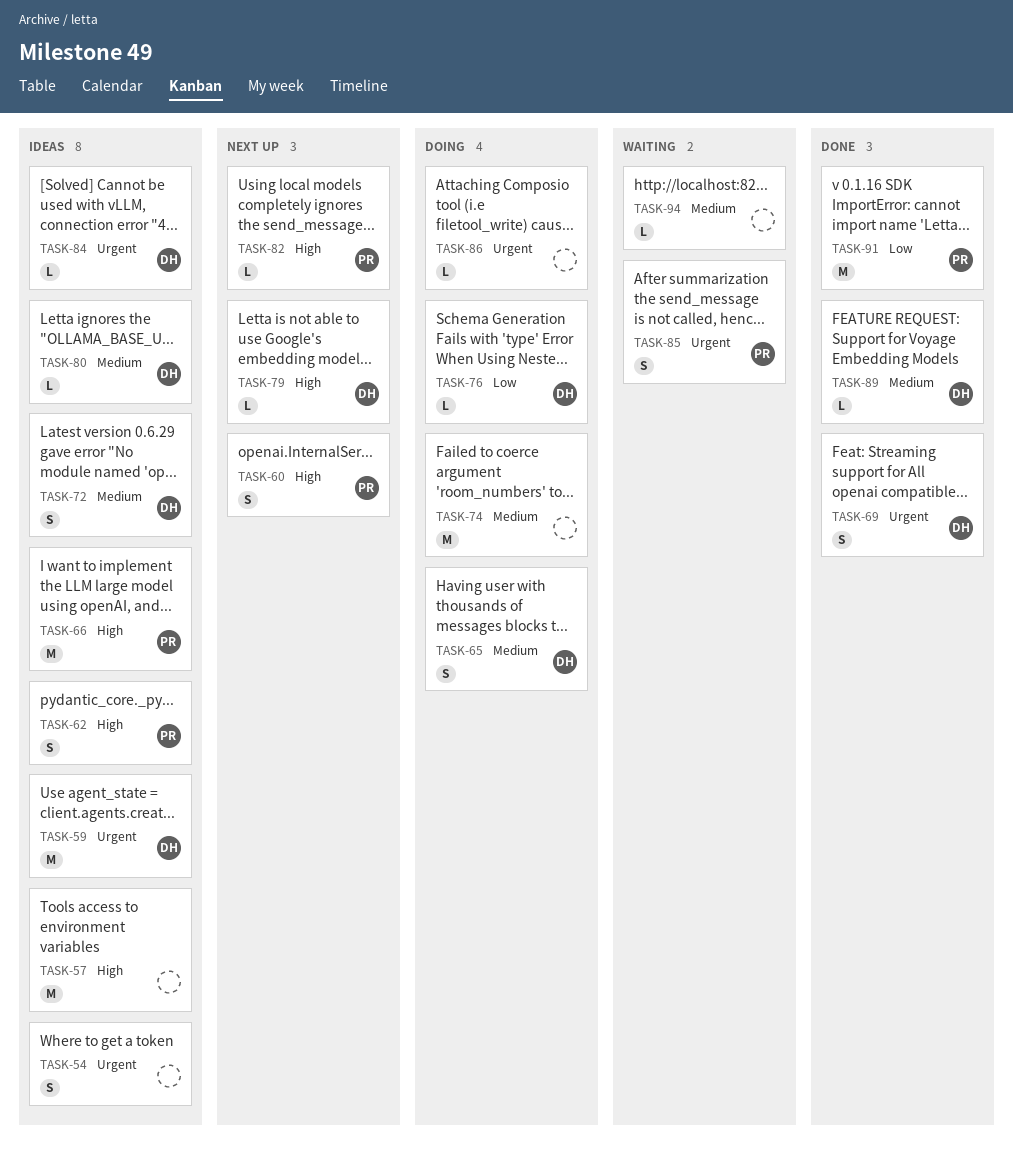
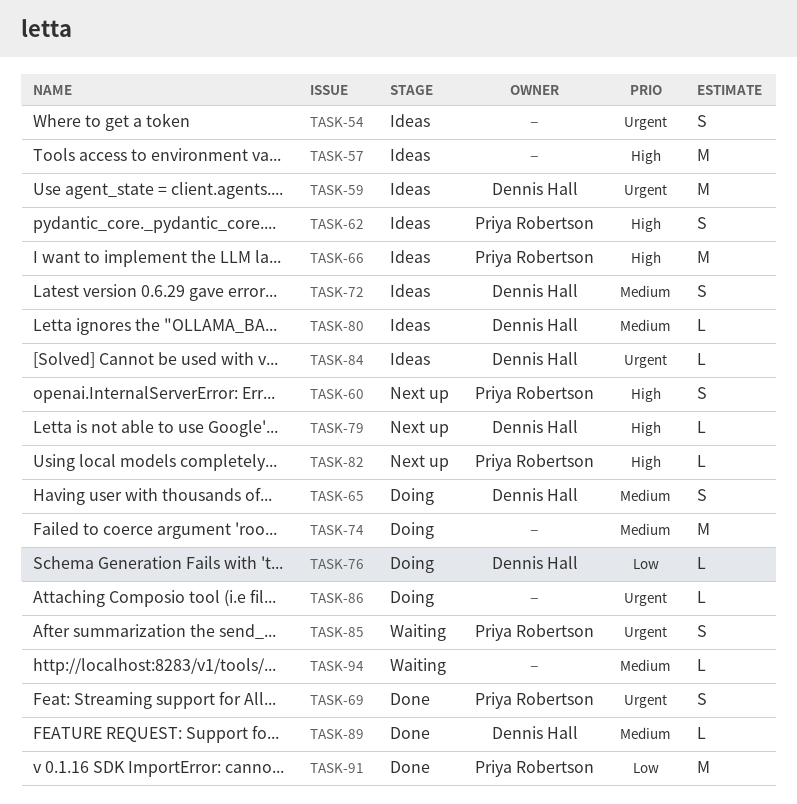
TASK-69, owner: Dennis Hall -> Priya Robertson

